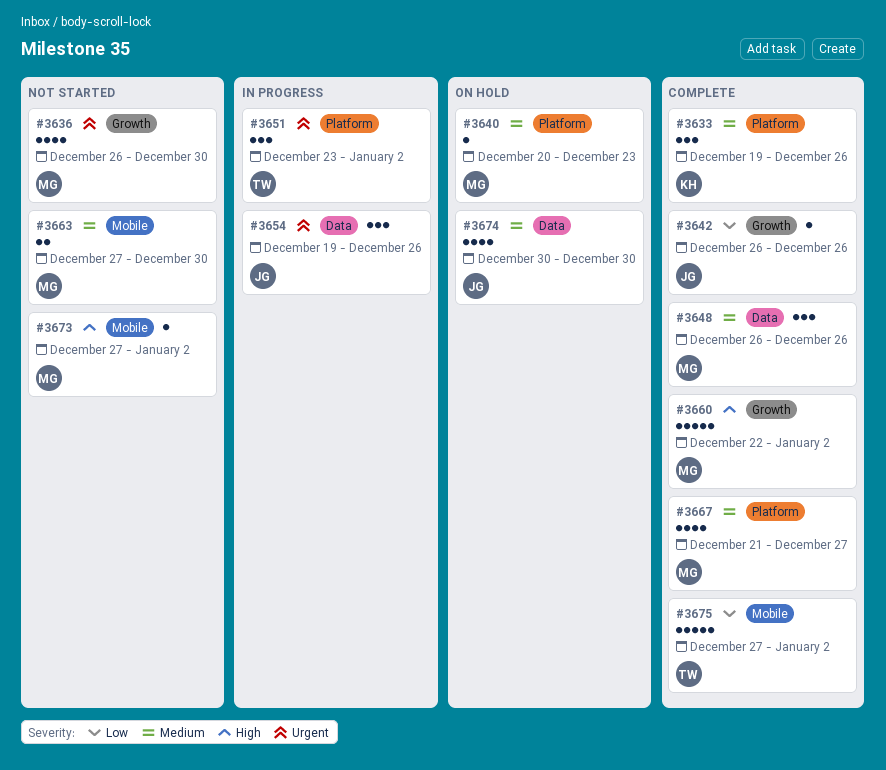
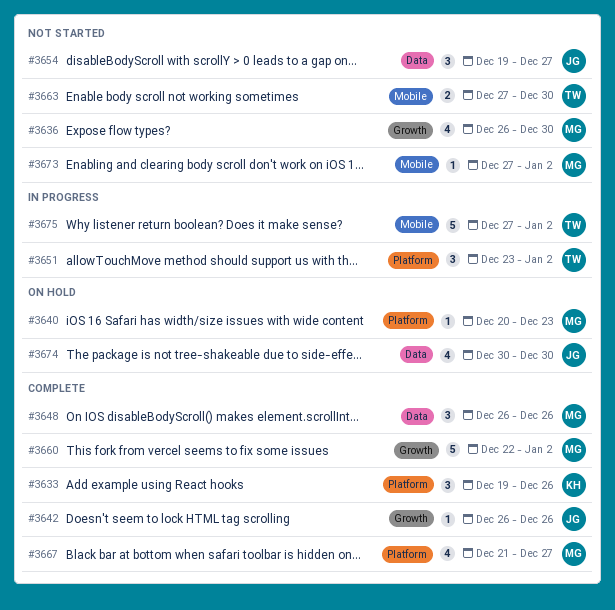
#3654, status: In progress -> Not started
#3654, due: Dec 26 -> Dec 27
#3663, owner: MG -> TW
#3675, status: Complete -> In progress

